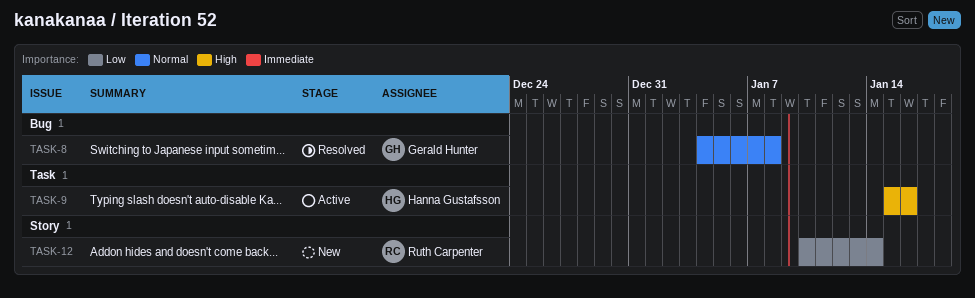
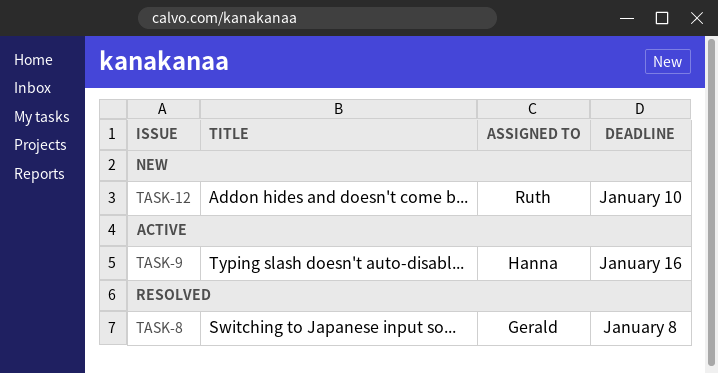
TASK-12, due: Jan 14 -> Jan 10

